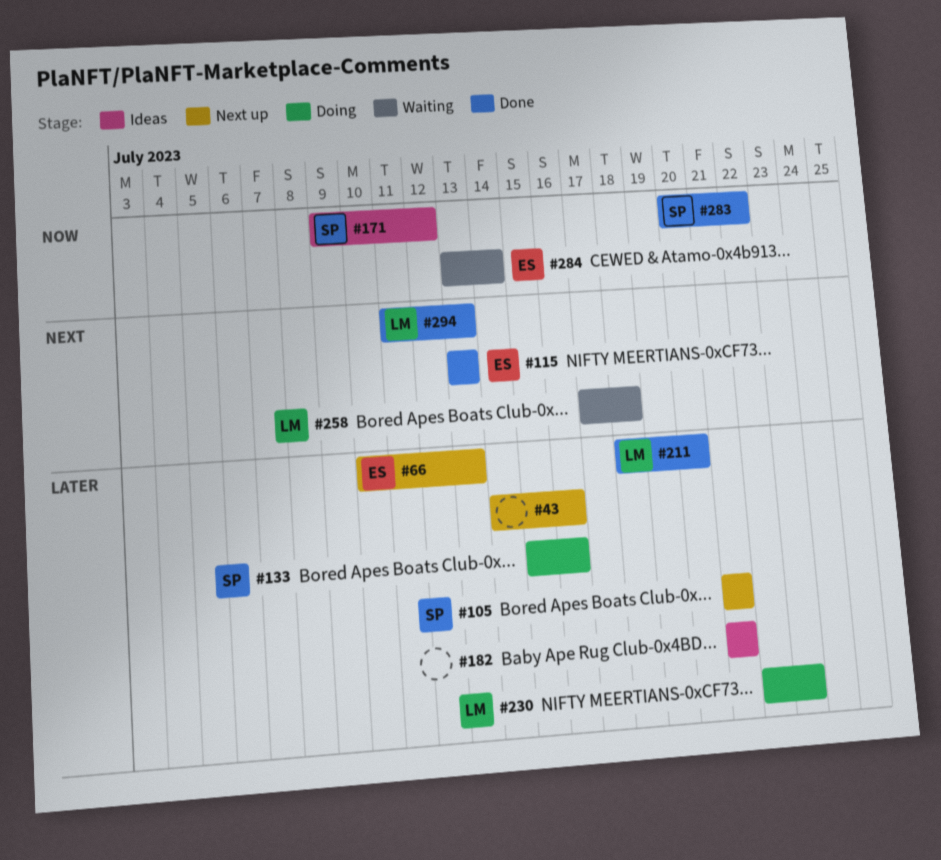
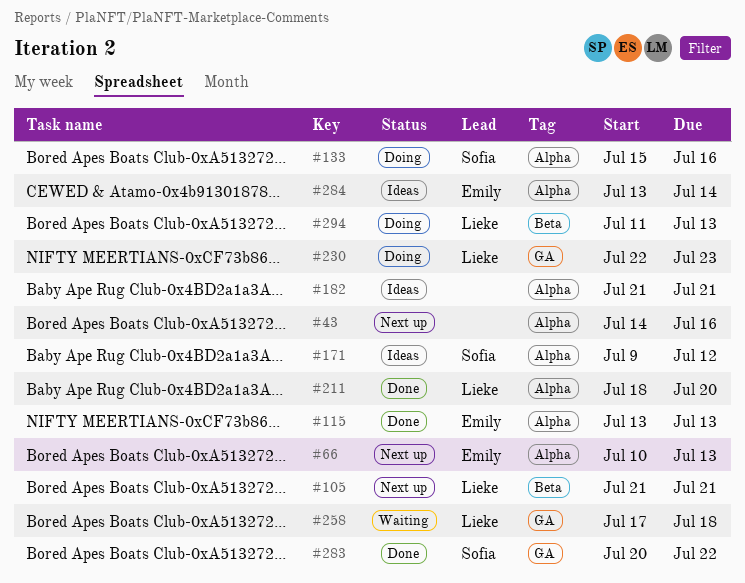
#105, owner: Sofia -> Lieke
#284, status: Waiting -> Ideas
#294, status: Done -> Doing

